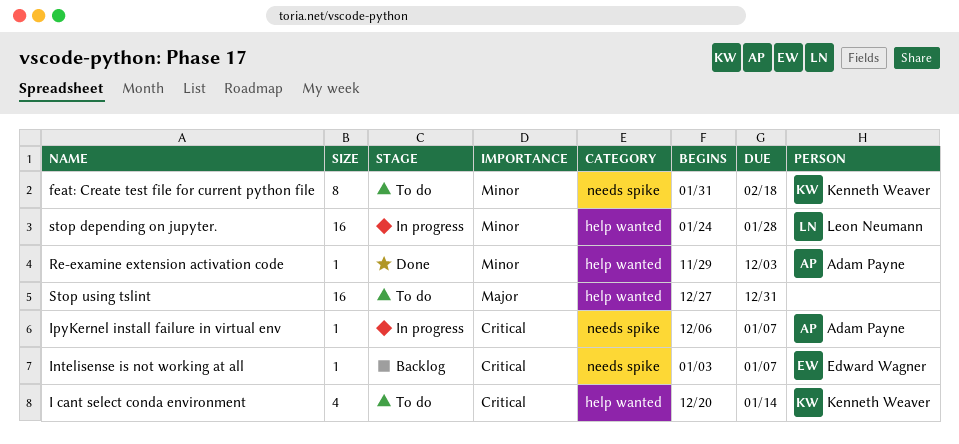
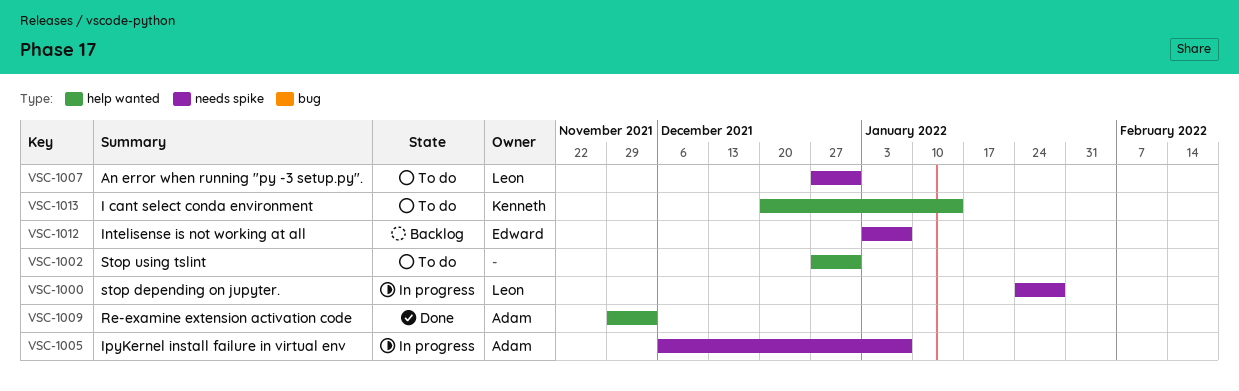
An error when running "py -3 setup.py".: none -> present
feat: Create test file for current python file: present -> none
stop depending on jupyter., label: help wanted -> needs spike

